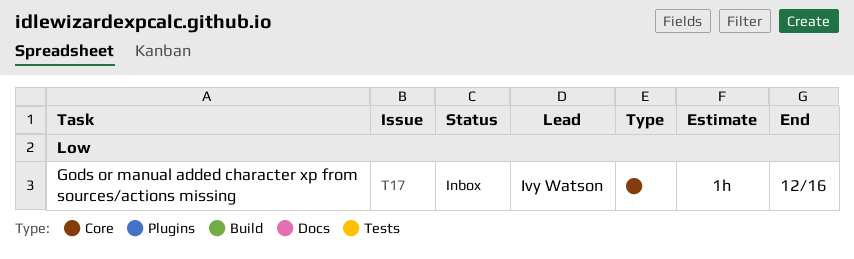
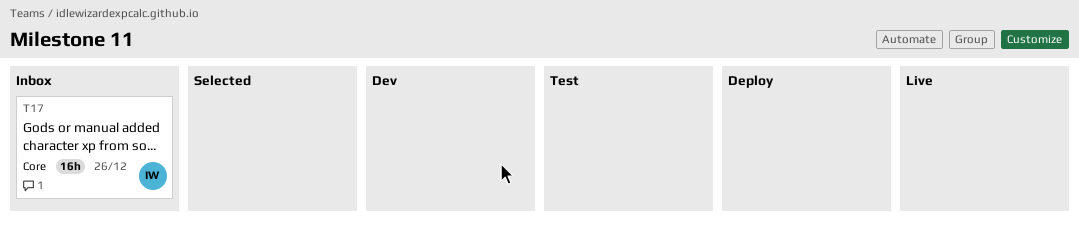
T17, estimate: 1h -> 16h
T17, due: Dec 16 -> Dec 26

